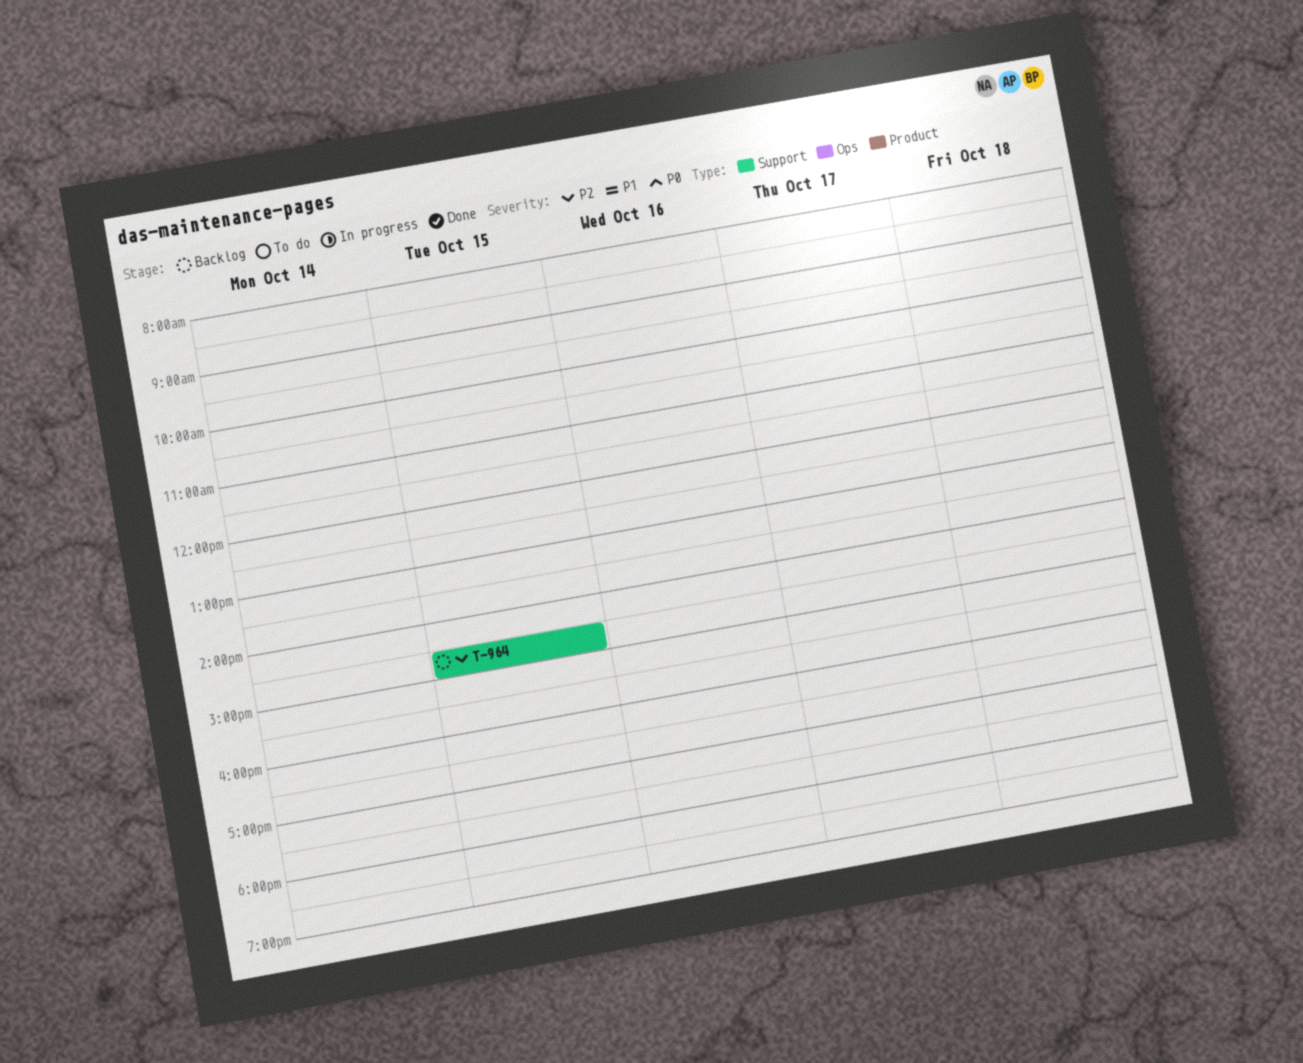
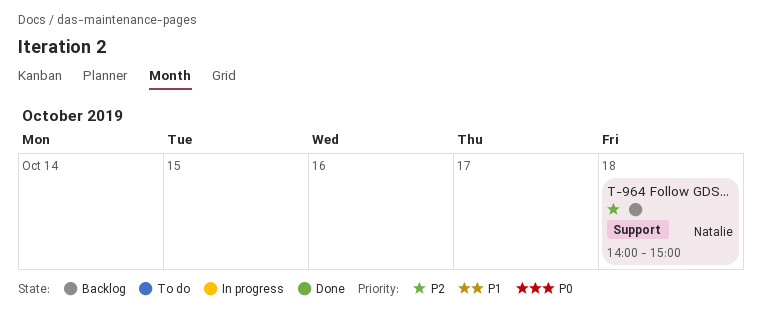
T-964, day: Oct 15 -> Oct 18
T-964, begins: 14:30 -> 14:00

